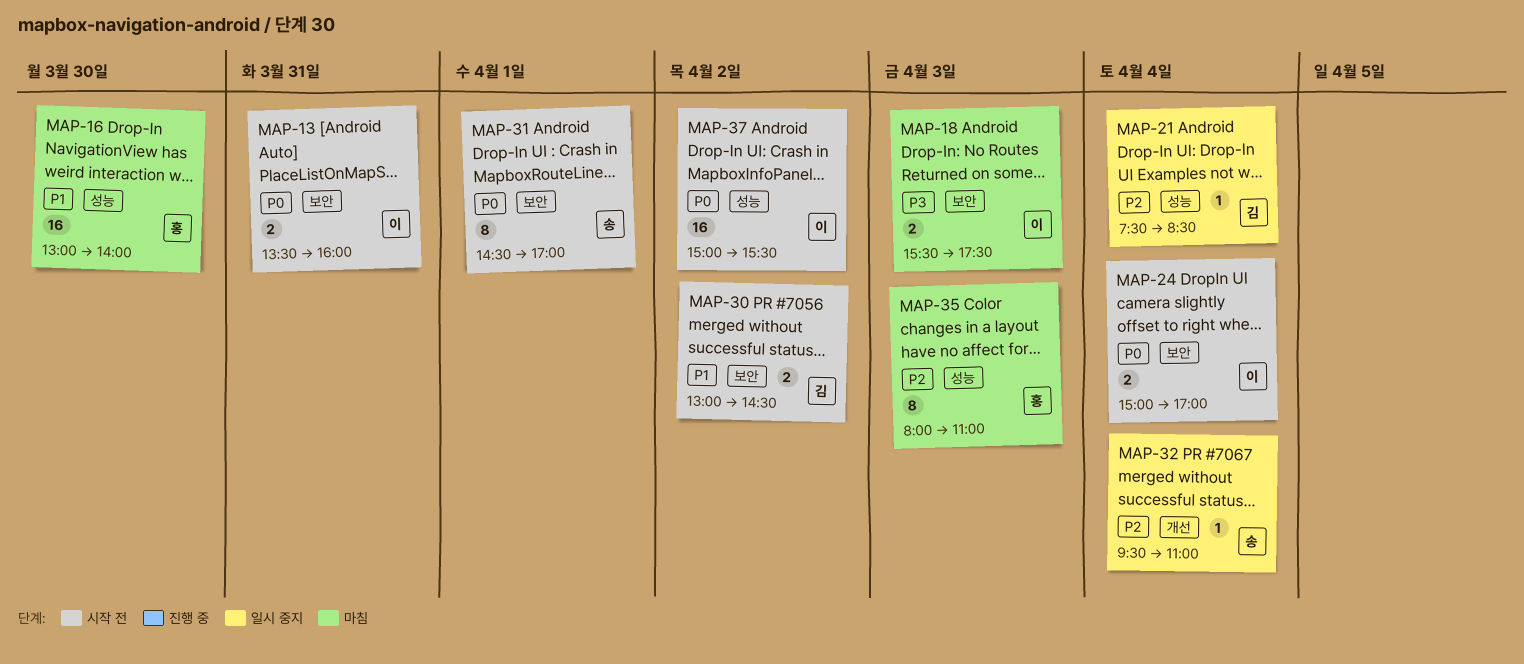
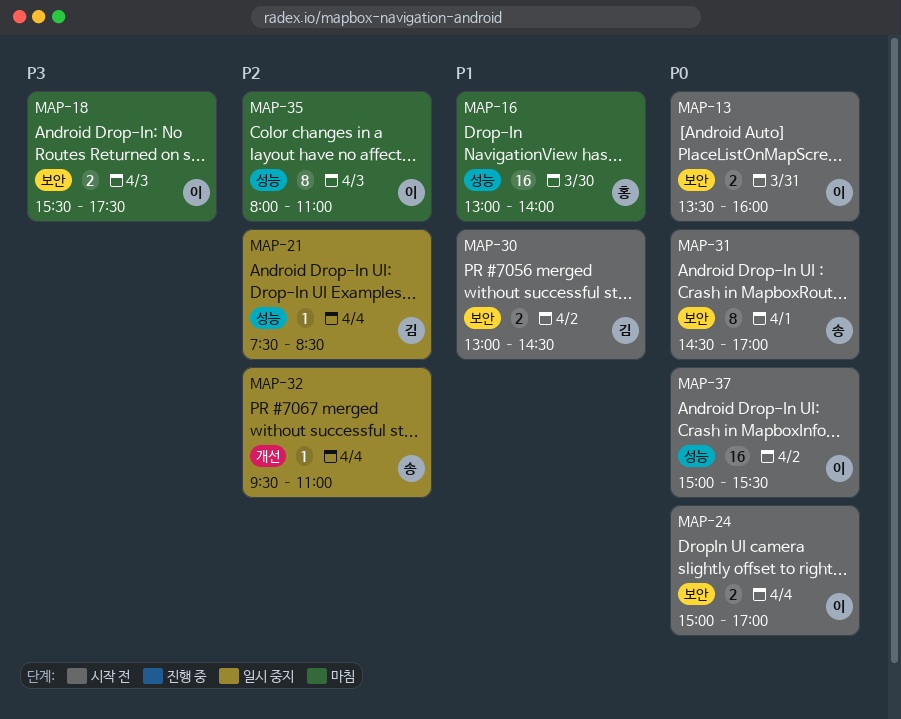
MAP-35, owner: 홍 -> 이

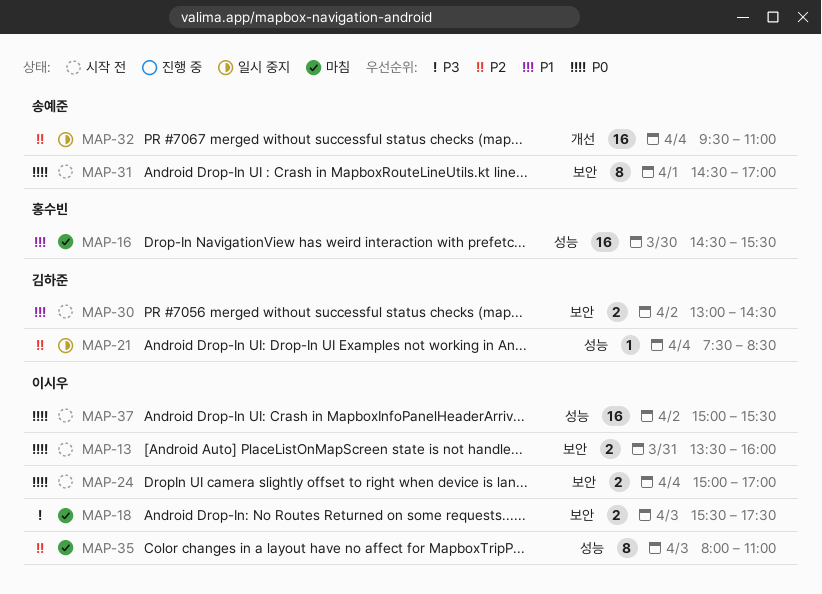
MAP-16, begins: 13:00 -> 14:30
MAP-16, ends: 14:00 -> 15:30
MAP-32, estimate: 1 -> 16

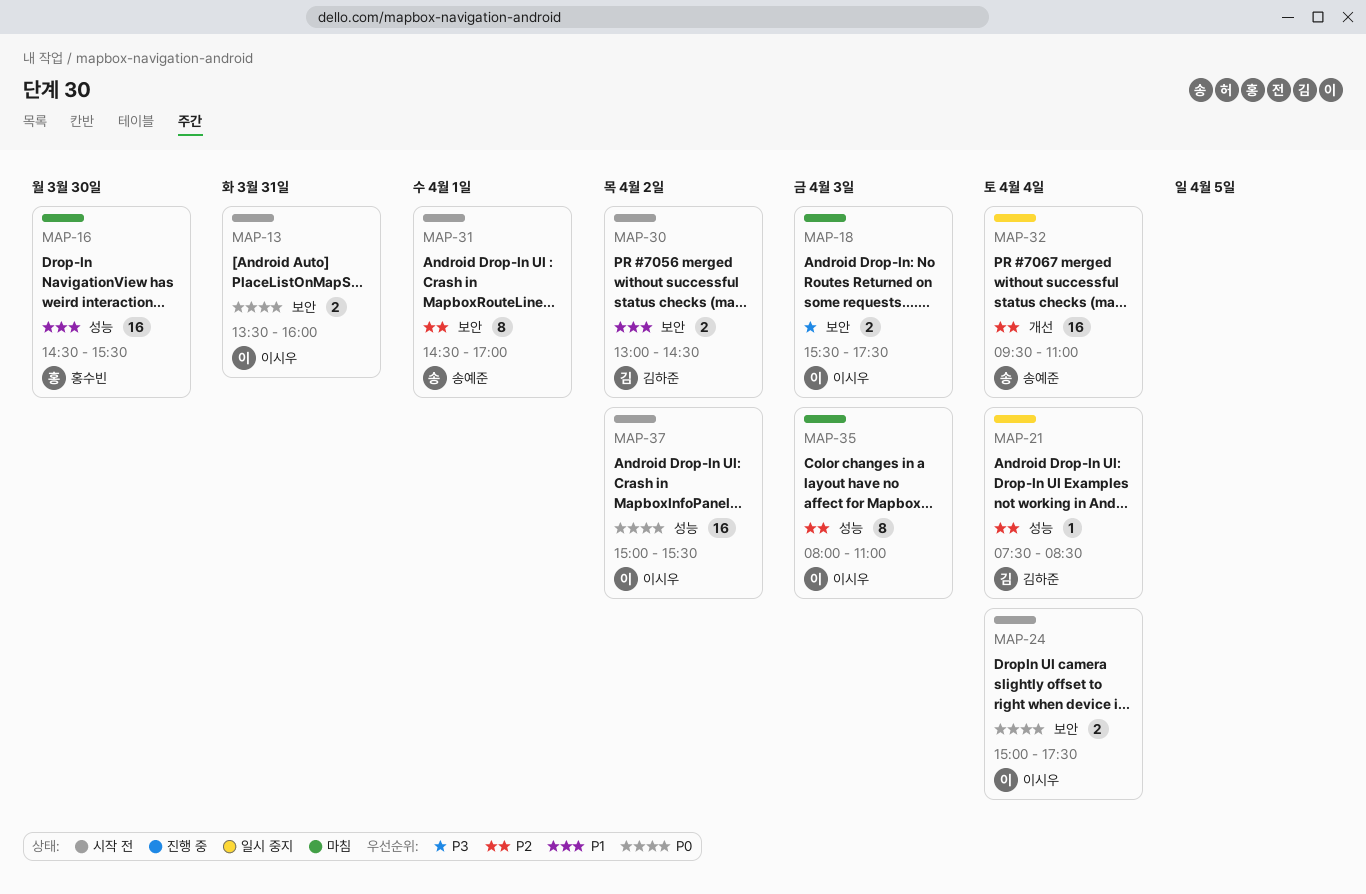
MAP-24, ends: 17:00 -> 17:30
MAP-31, priority: P0 -> P2

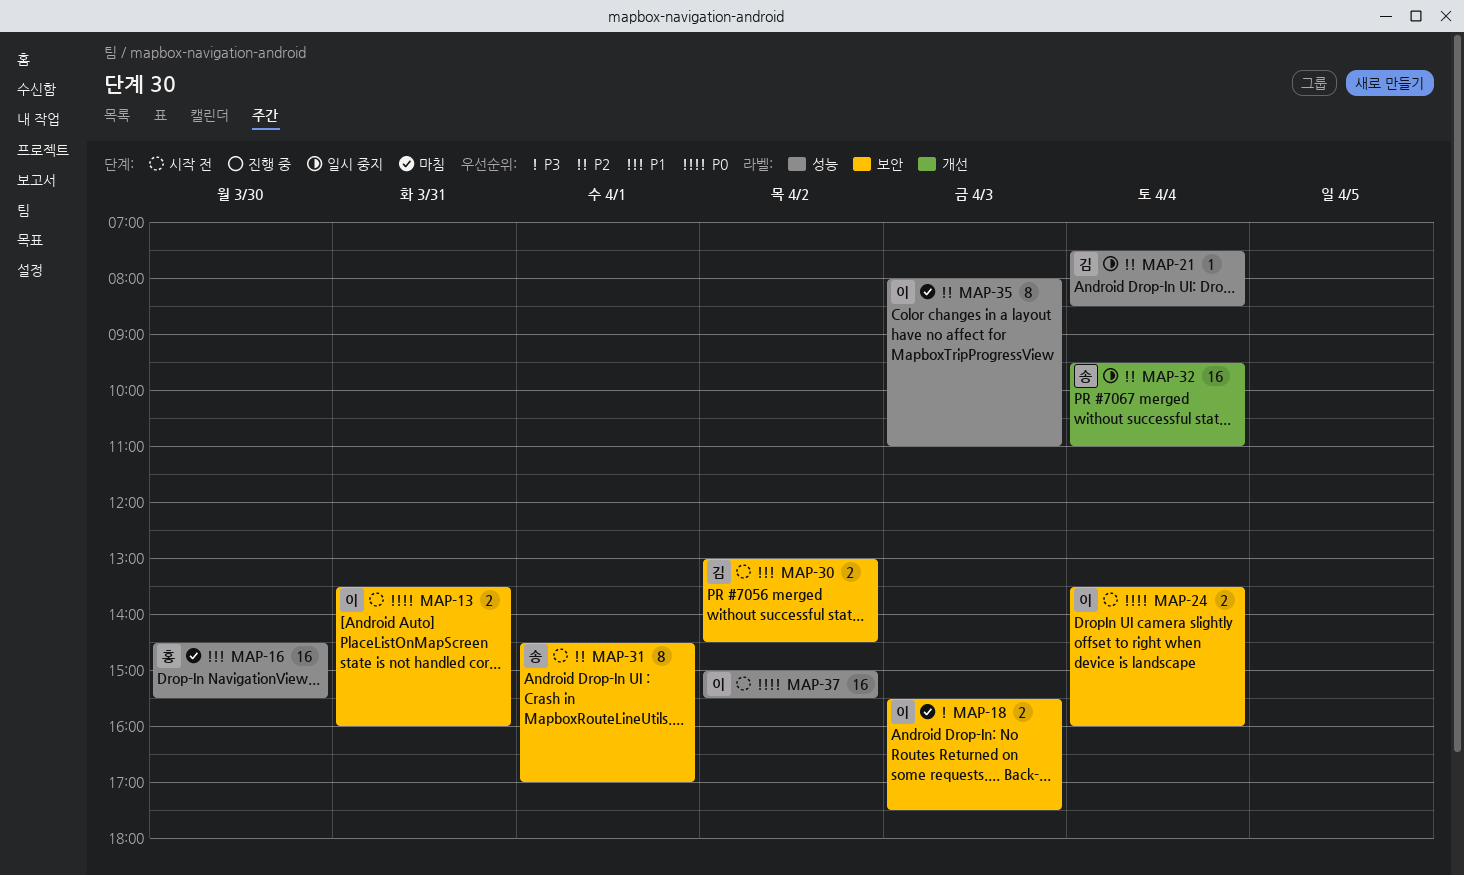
MAP-24, begins: 15:00 -> 13:30
MAP-24, ends: 17:30 -> 16:00

